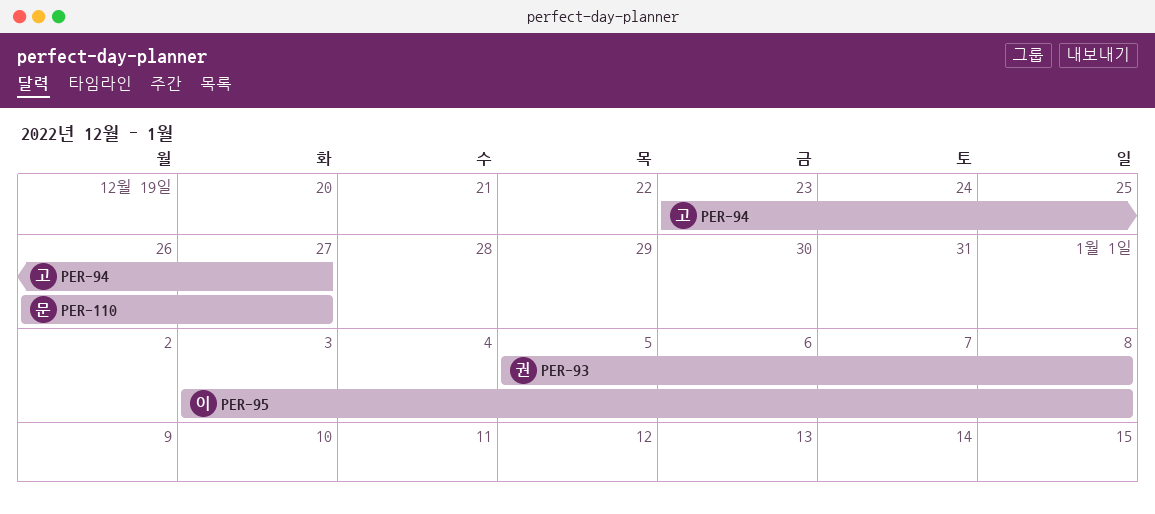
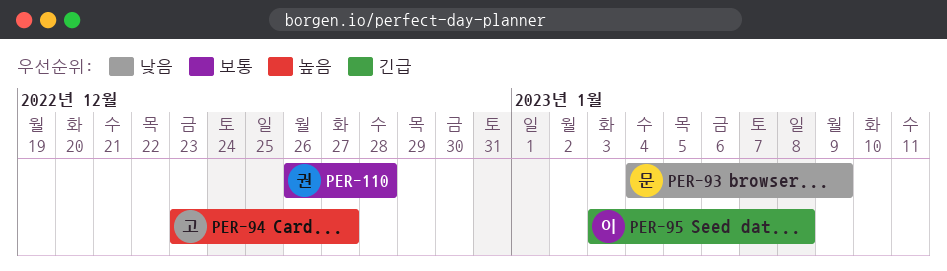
PER-93, owner: 권 -> 문
PER-93, start: Jan 5 -> Jan 4
PER-93, due: Jan 8 -> Jan 9
PER-110, owner: 문 -> 권
PER-110, due: Dec 27 -> Dec 28

